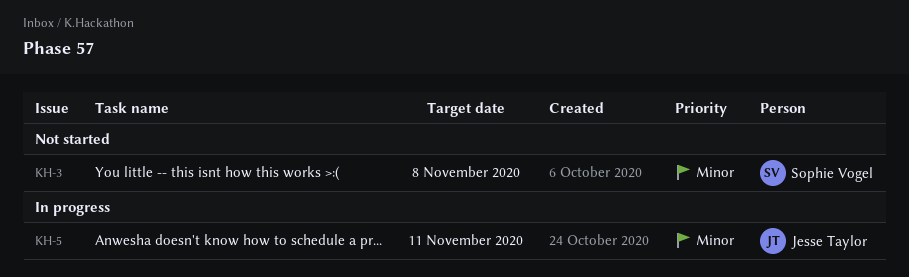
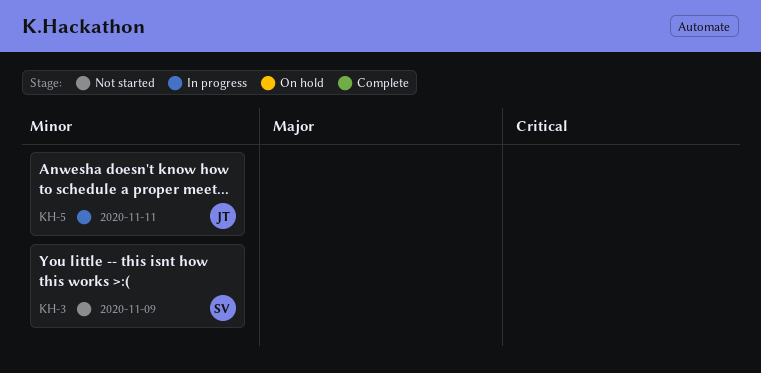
KH-3, due: Nov 8 -> Nov 9

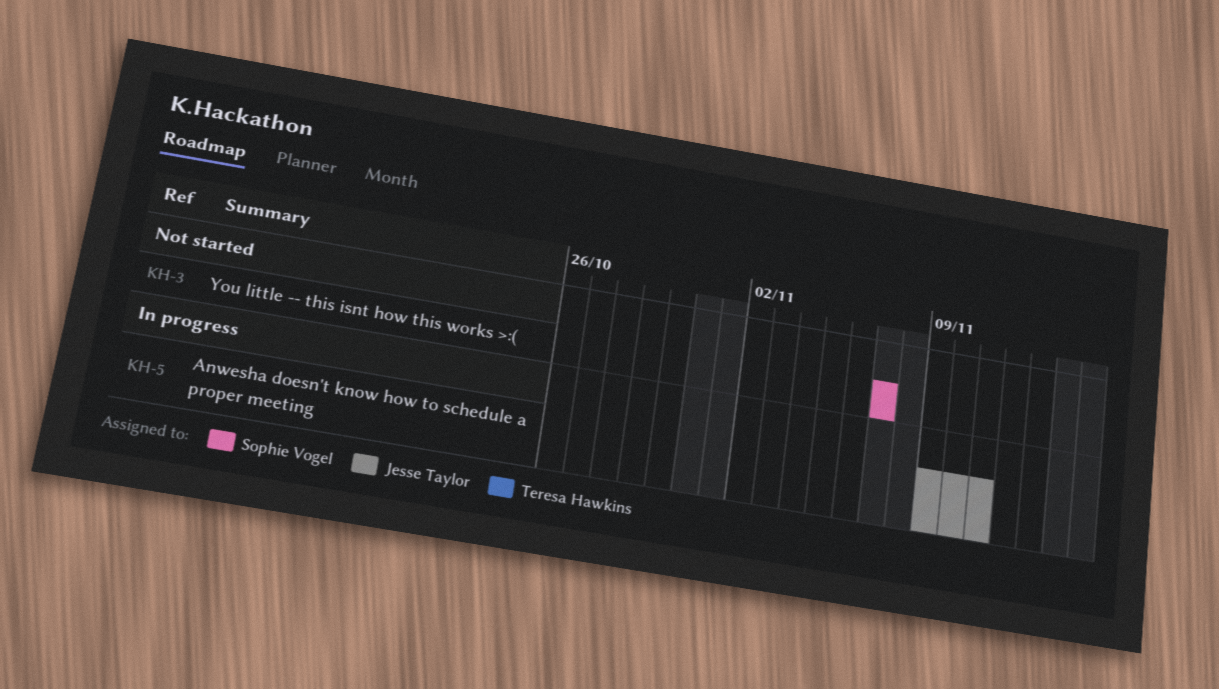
KH-3, due: Nov 9 -> Nov 7

